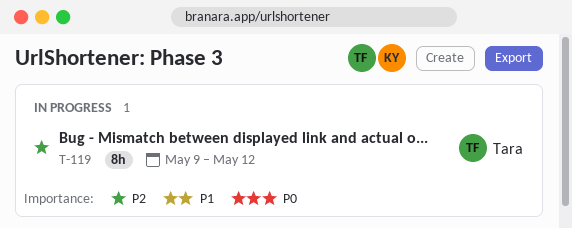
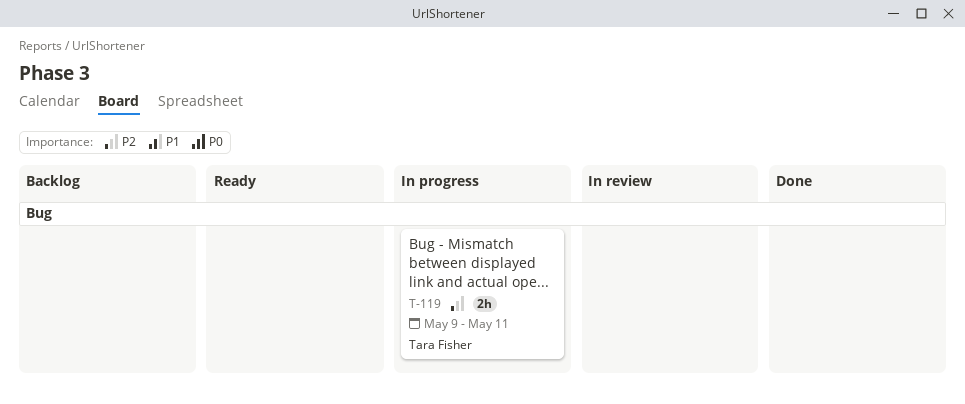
T-119, estimate: 8h -> 2h
T-119, due: May 12 -> May 11

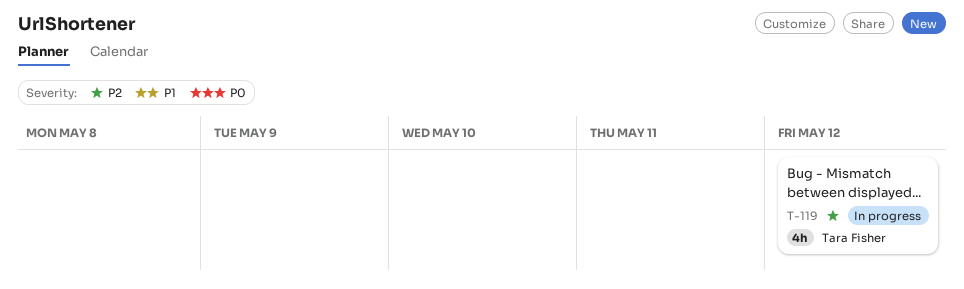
T-119, estimate: 2h -> 4h
T-119, due: May 11 -> May 12

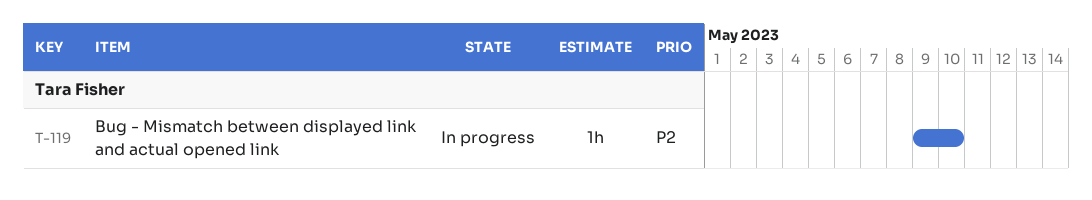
T-119, estimate: 4h -> 1h
T-119, due: May 12 -> May 10

